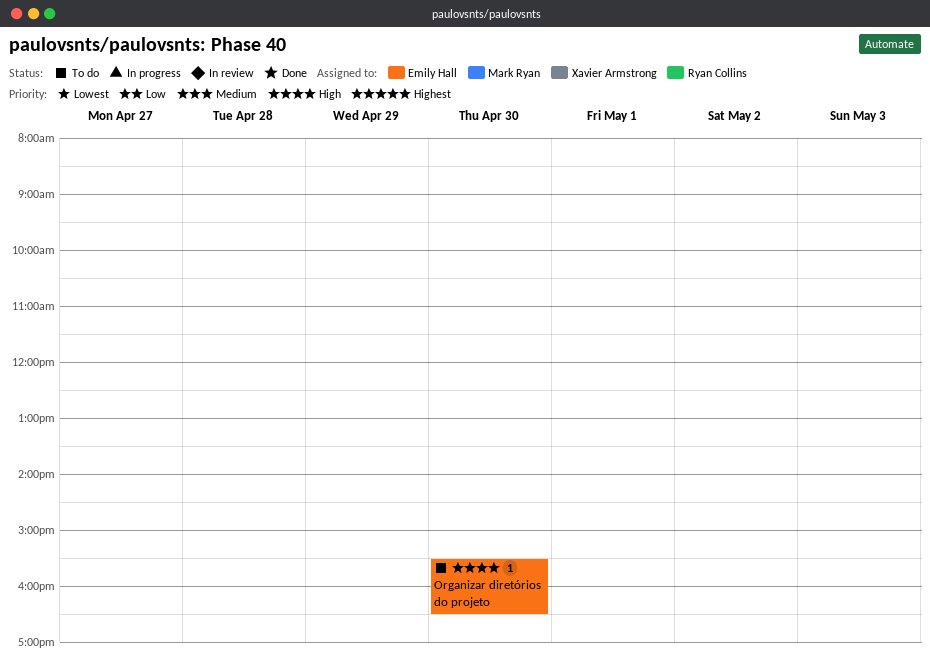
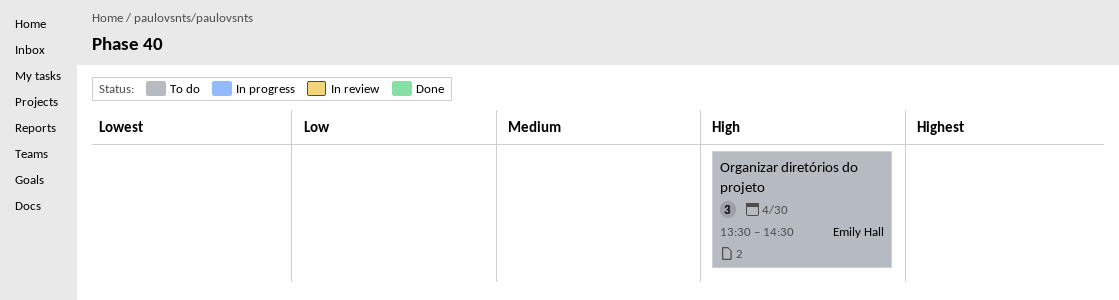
Organizar diretórios do projeto, estimate: 1 -> 3
Organizar diretórios do projeto, begins: 15:30 -> 13:30
Organizar diretórios do projeto, ends: 16:30 -> 14:30

